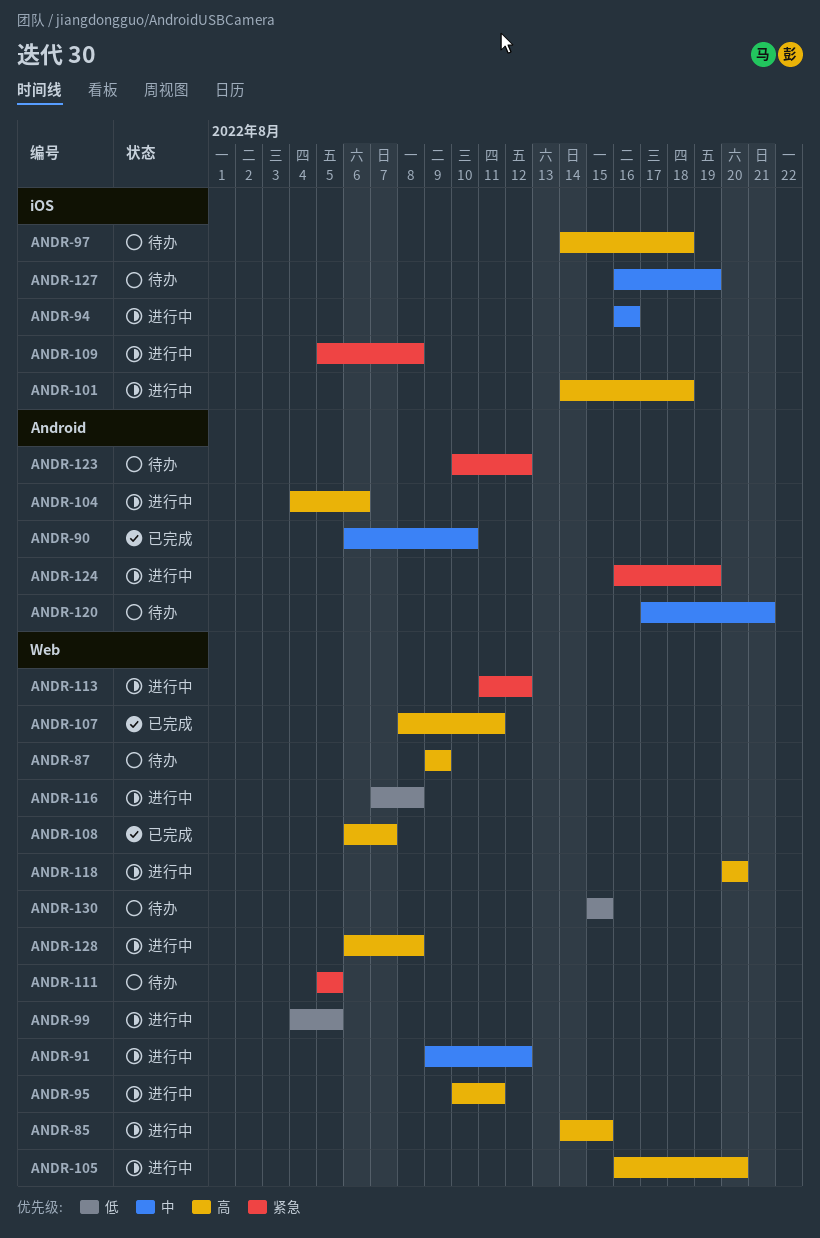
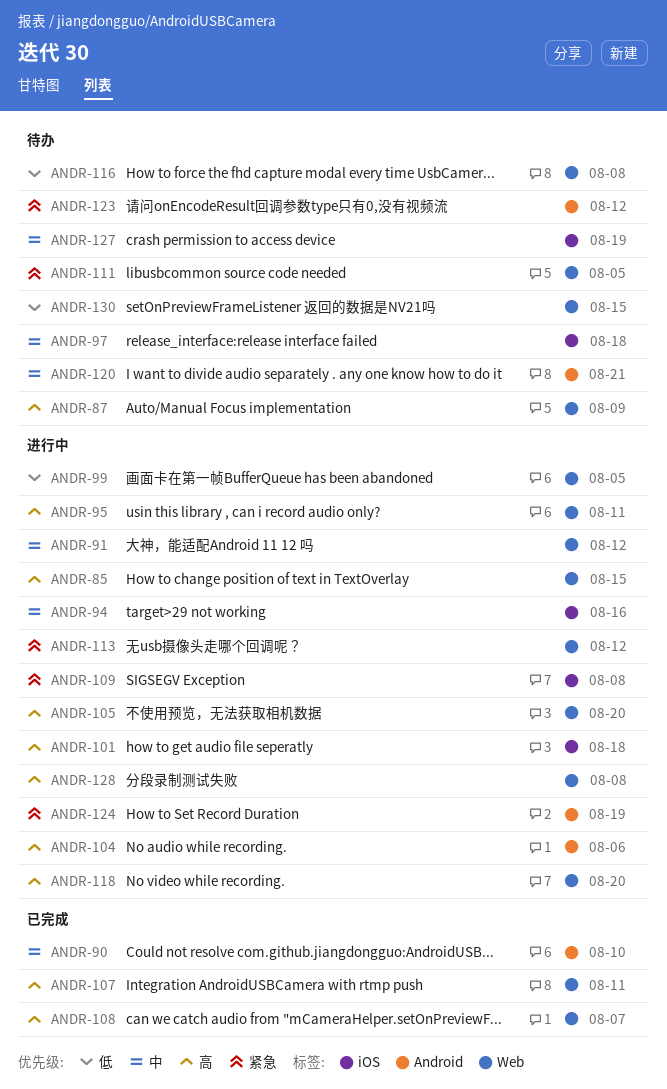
ANDR-97, priority: 高 -> 中
ANDR-116, status: 进行中 -> 待办

